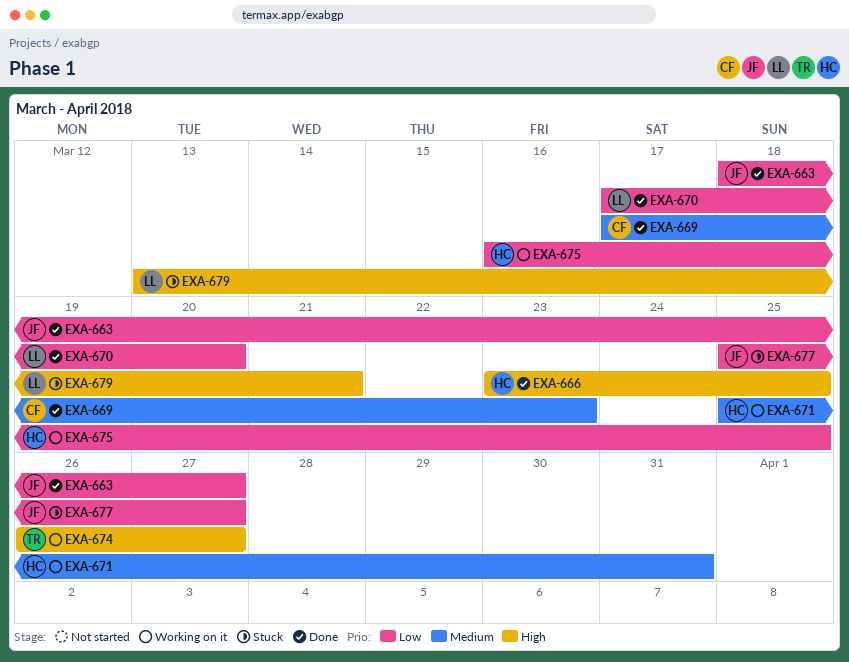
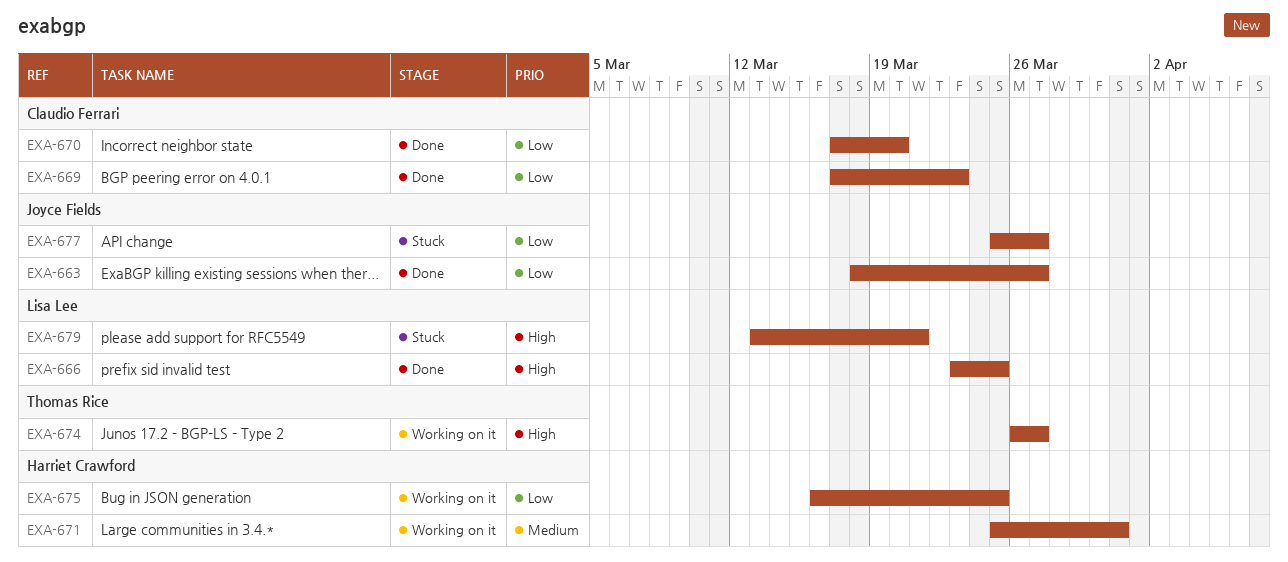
EXA-666, owner: Harriet Crawford -> Lisa Lee
EXA-669, priority: Medium -> Low
EXA-670, owner: Lisa Lee -> Claudio Ferrari

